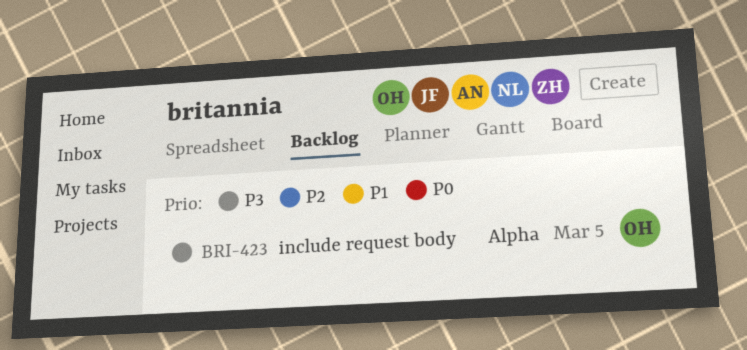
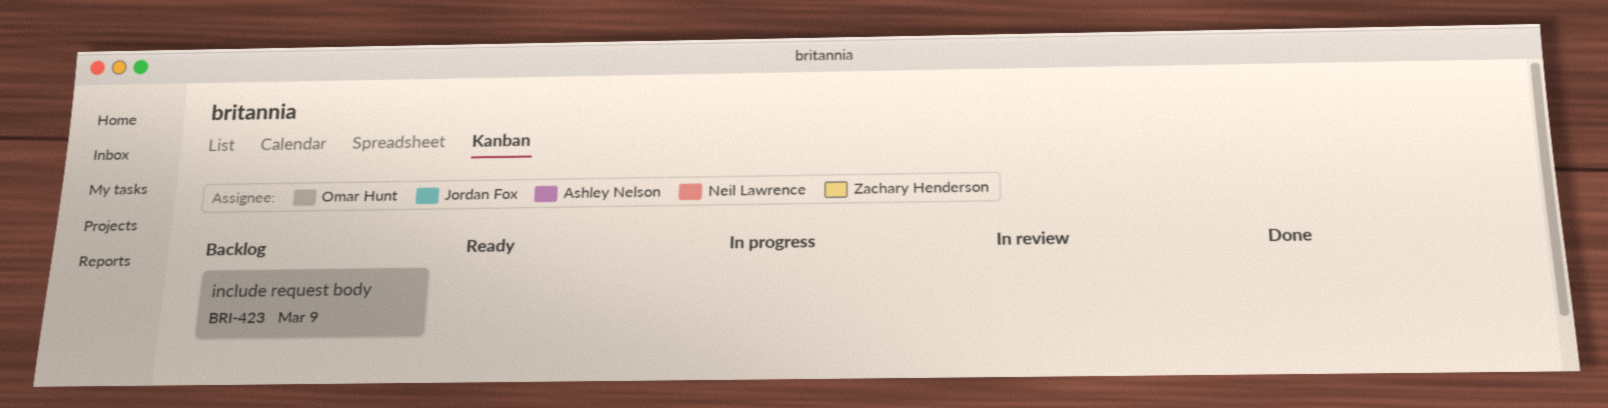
BRI-423, due: Mar 5 -> Mar 9

